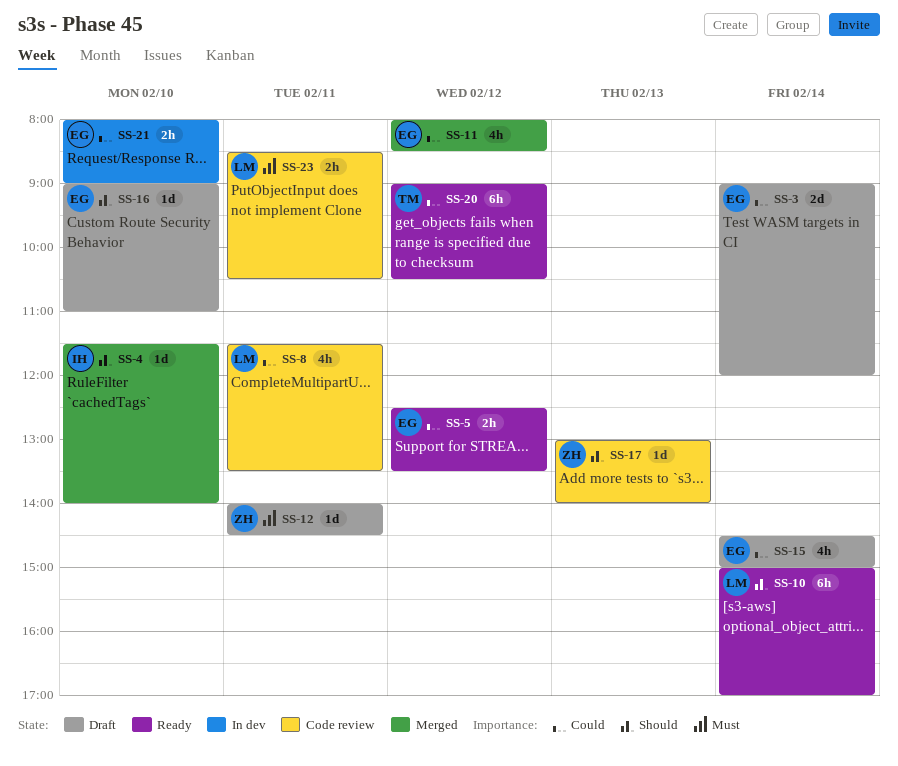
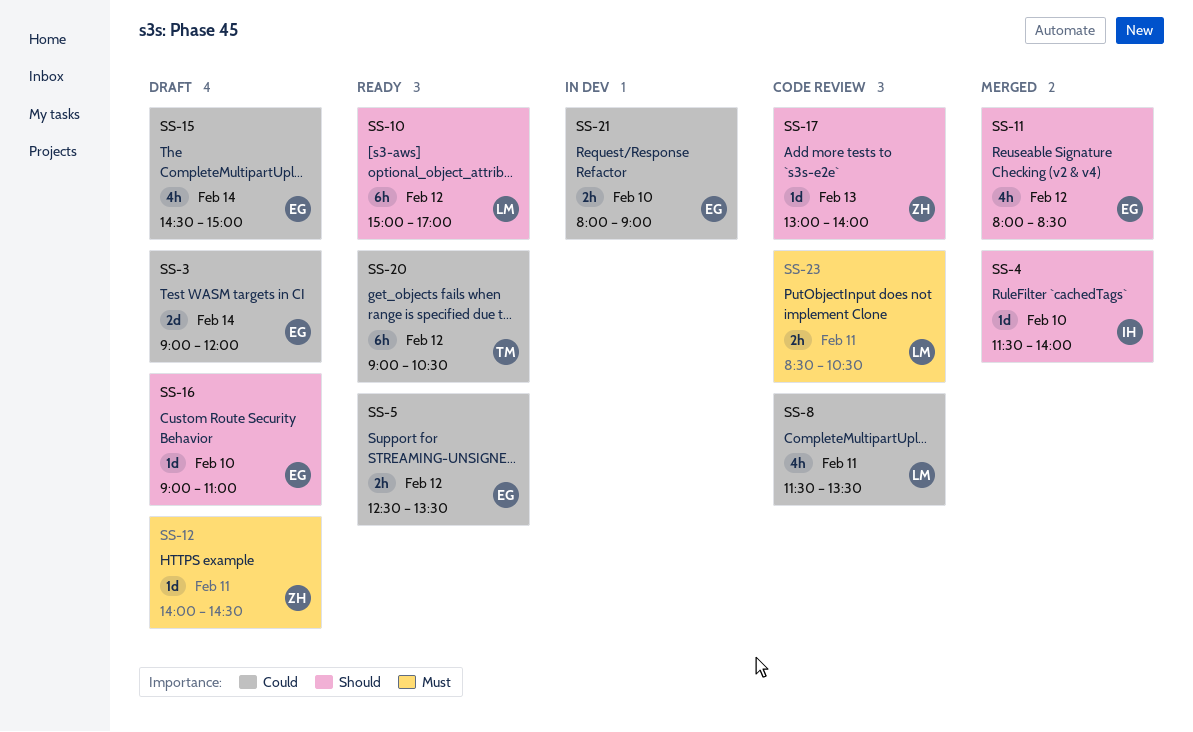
SS-10, day: Feb 14 -> Feb 12
SS-11, priority: Could -> Should

